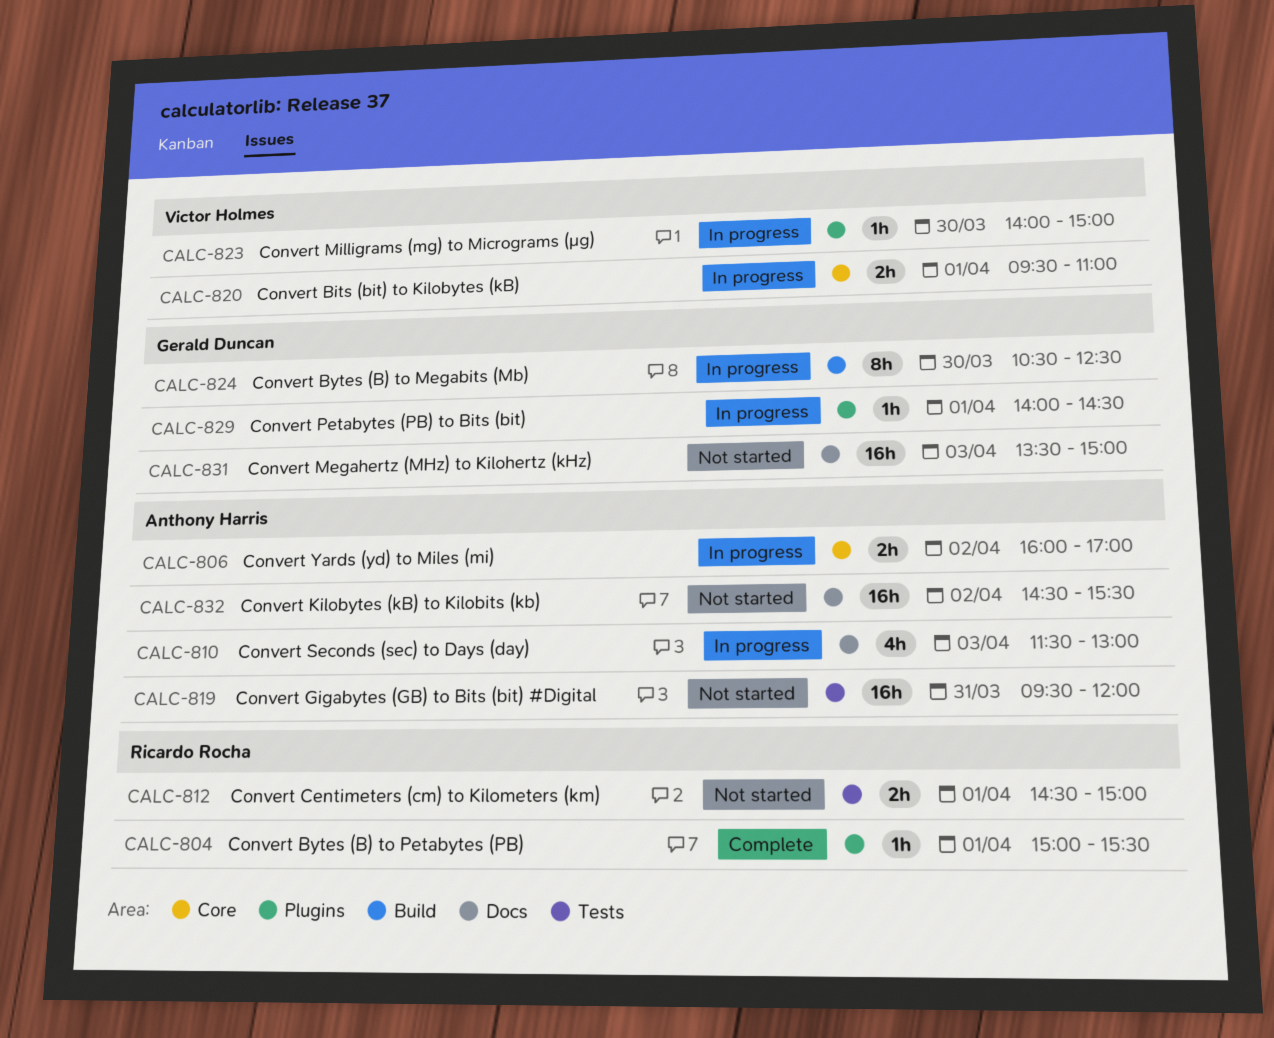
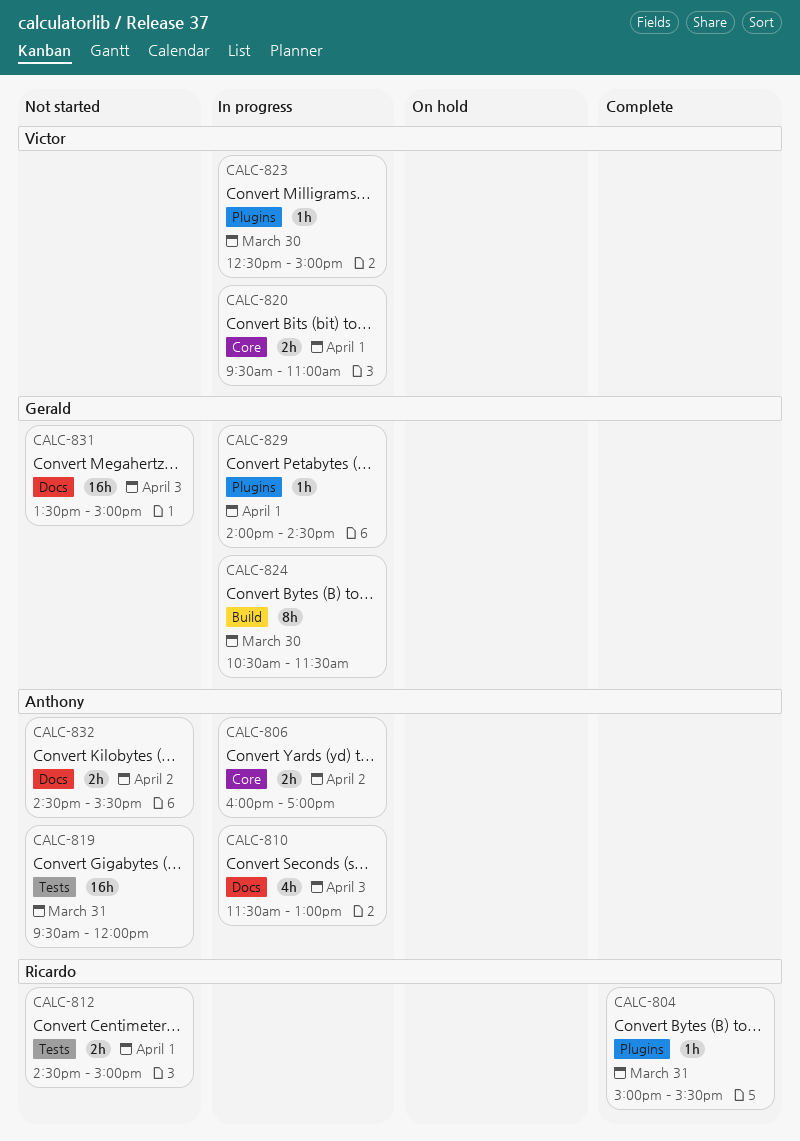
CALC-804, day: Apr 1 -> Mar 31
CALC-823, begins: 14:00 -> 12:30
CALC-824, ends: 12:30 -> 11:30
CALC-832, estimate: 16h -> 2h

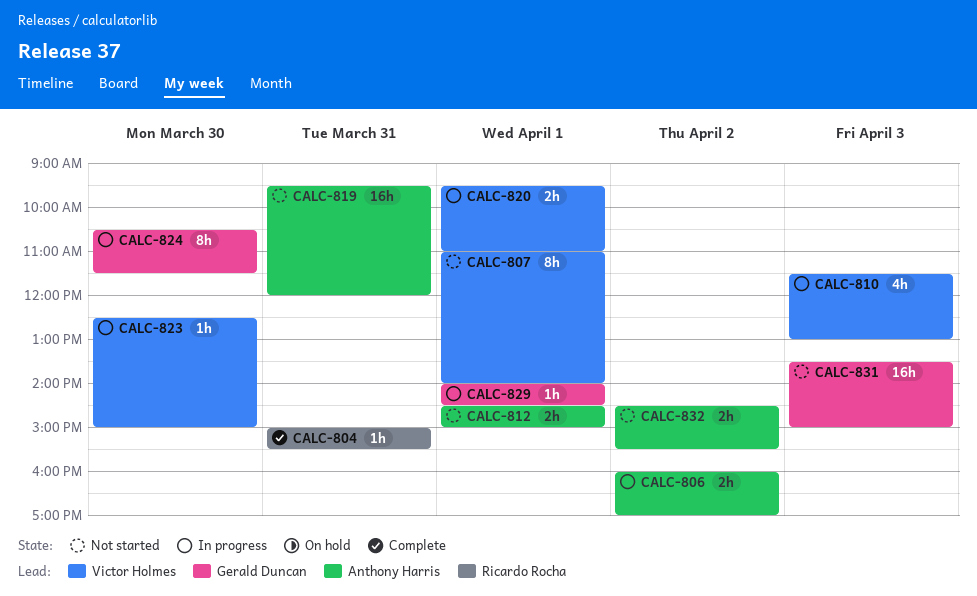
CALC-807: none -> present
CALC-810, owner: Anthony Harris -> Victor Holmes
CALC-812, owner: Ricardo Rocha -> Anthony Harris

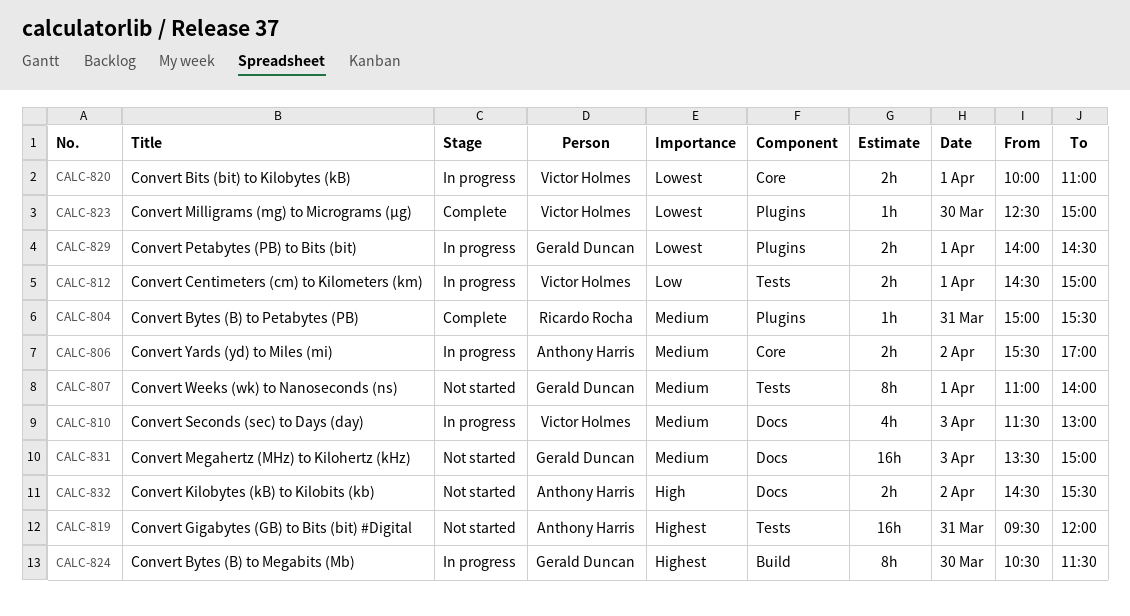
CALC-806, begins: 16:00 -> 15:30
CALC-807, owner: Victor Holmes -> Gerald Duncan
CALC-812, status: Not started -> In progress
CALC-812, owner: Anthony Harris -> Victor Holmes
CALC-820, begins: 09:30 -> 10:00
CALC-823, status: In progress -> Complete
CALC-829, estimate: 1h -> 2h

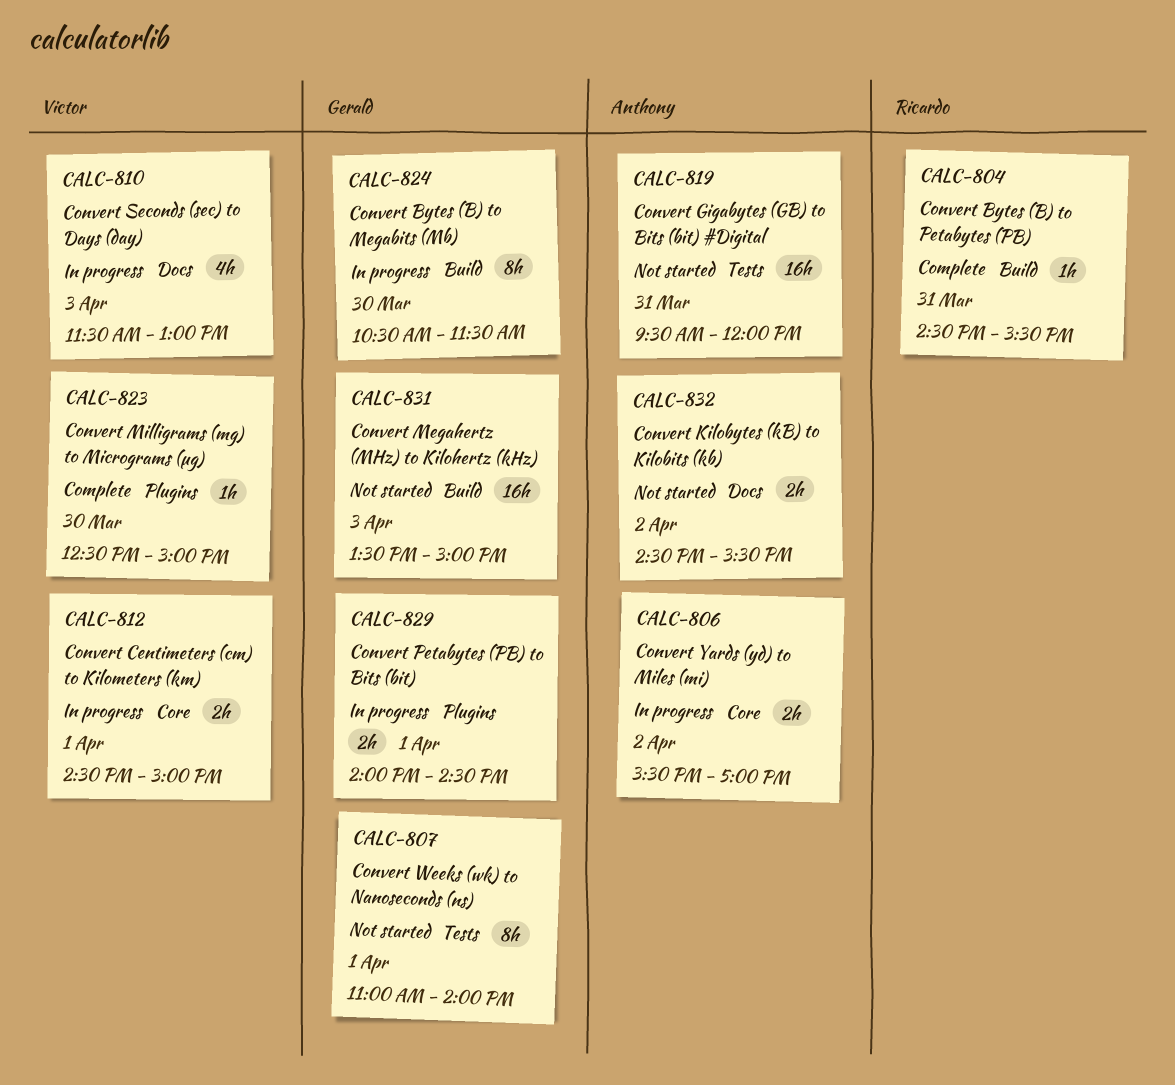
CALC-804, label: Plugins -> Build
CALC-804, begins: 15:00 -> 14:30
CALC-812, label: Tests -> Core
CALC-820: present -> none
CALC-831, label: Docs -> Build

